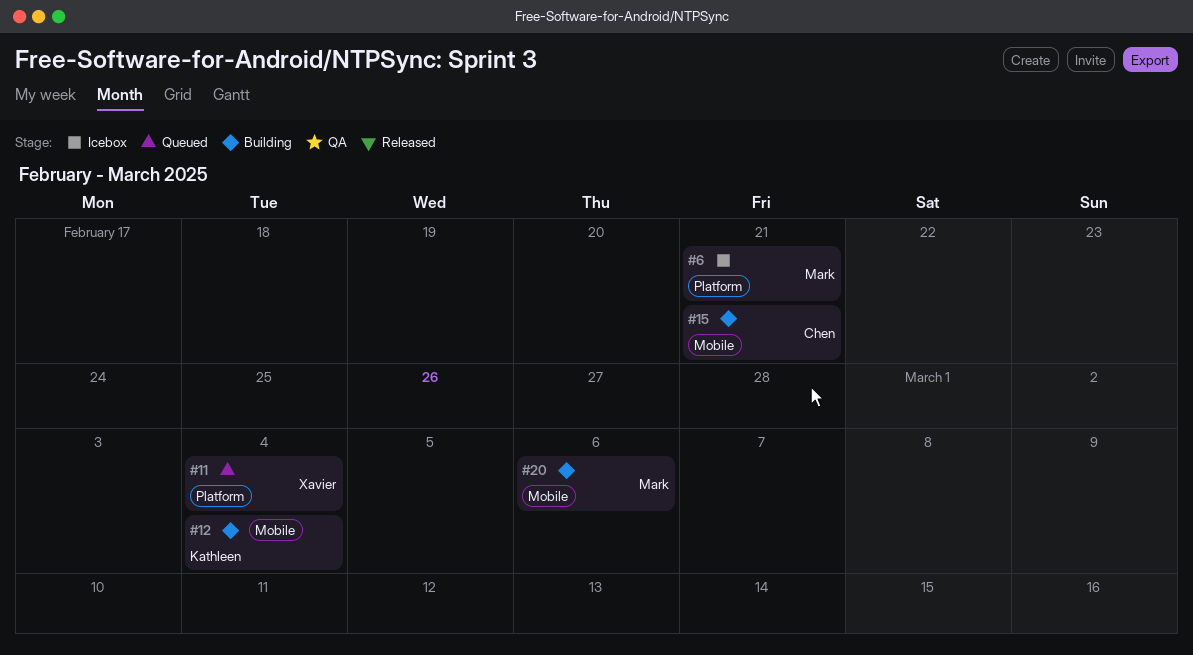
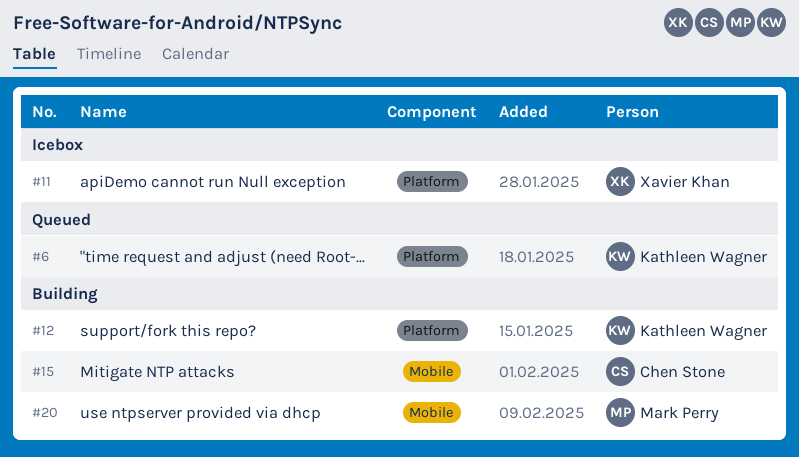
#6, status: Icebox -> Queued
#6, owner: Mark Perry -> Kathleen Wagner
#11, status: Queued -> Icebox
#12, label: Mobile -> Platform

